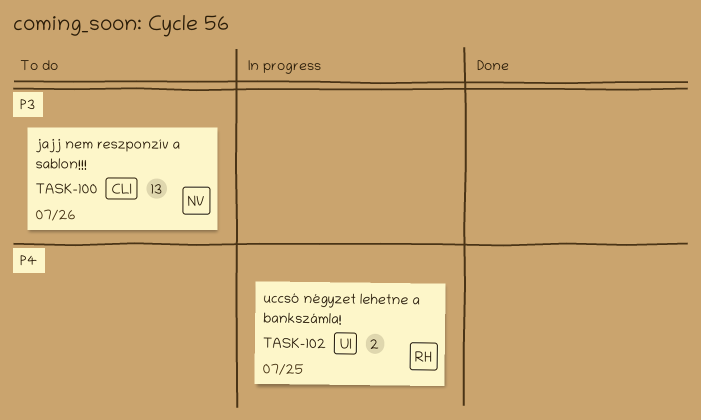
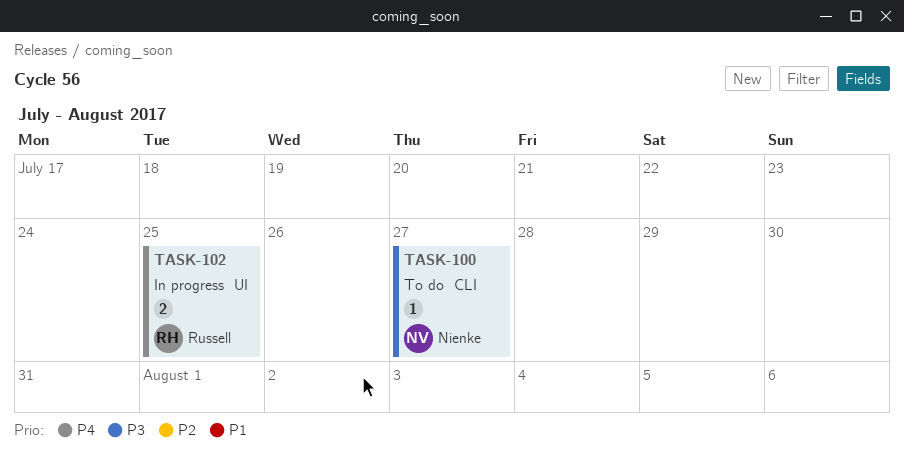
TASK-100, estimate: 13 -> 1
TASK-100, due: Jul 26 -> Jul 27

